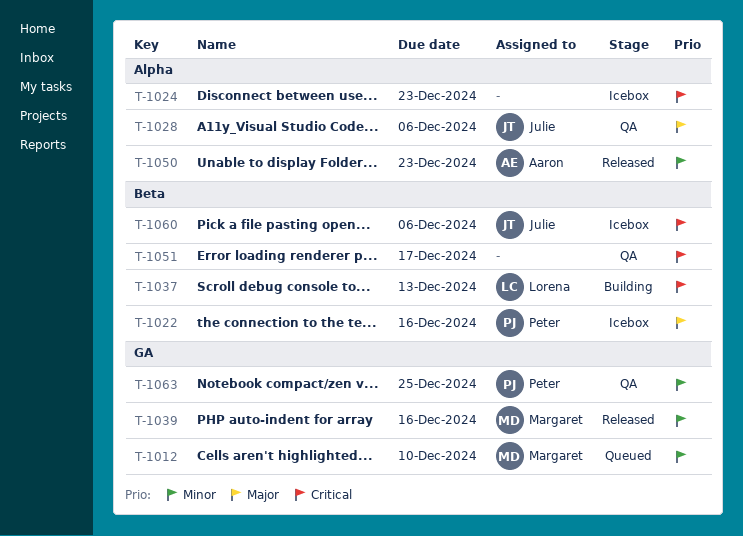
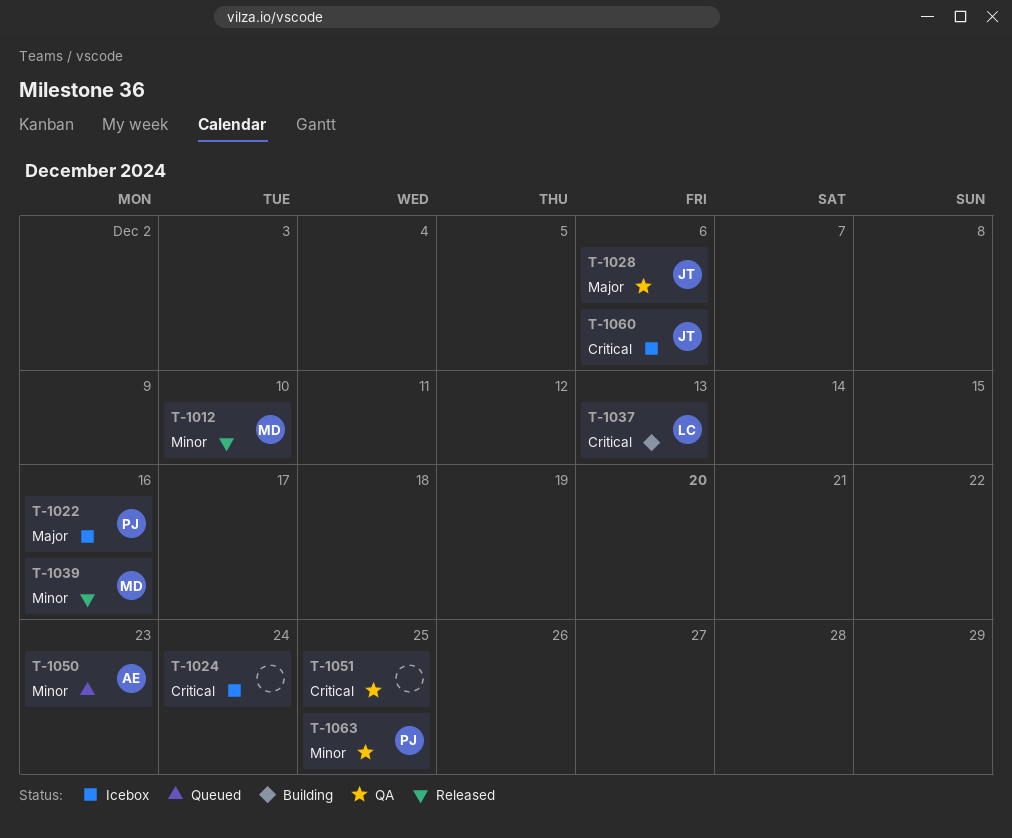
T-1012, status: Queued -> Released
T-1024, due: Dec 23 -> Dec 24
T-1050, status: Released -> Queued
T-1051, due: Dec 17 -> Dec 25

